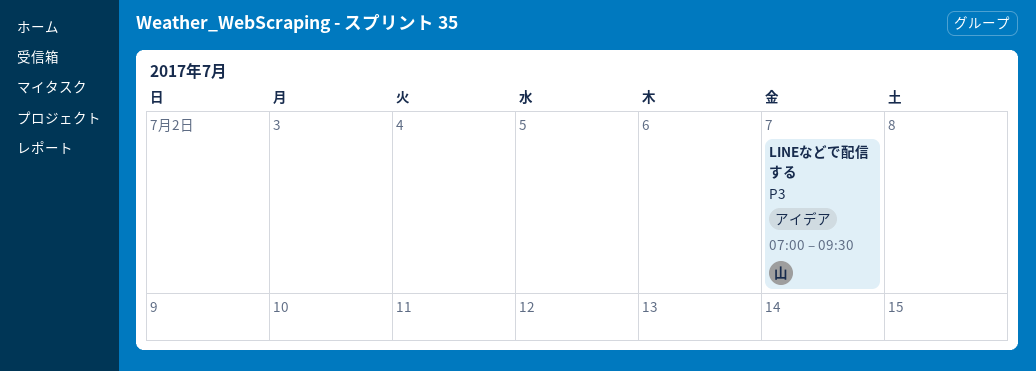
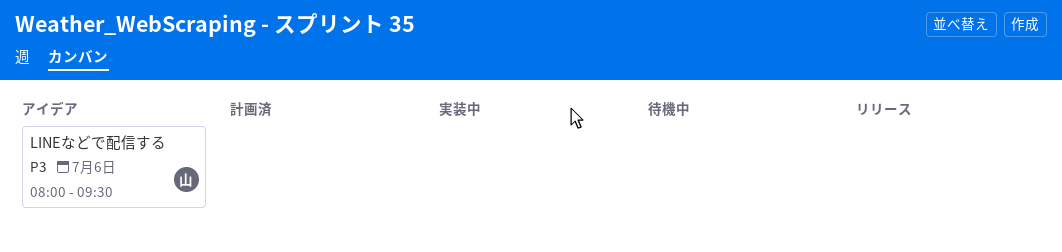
LINEなどで配信する, day: Jul 7 -> Jul 6
LINEなどで配信する, begins: 07:00 -> 08:00

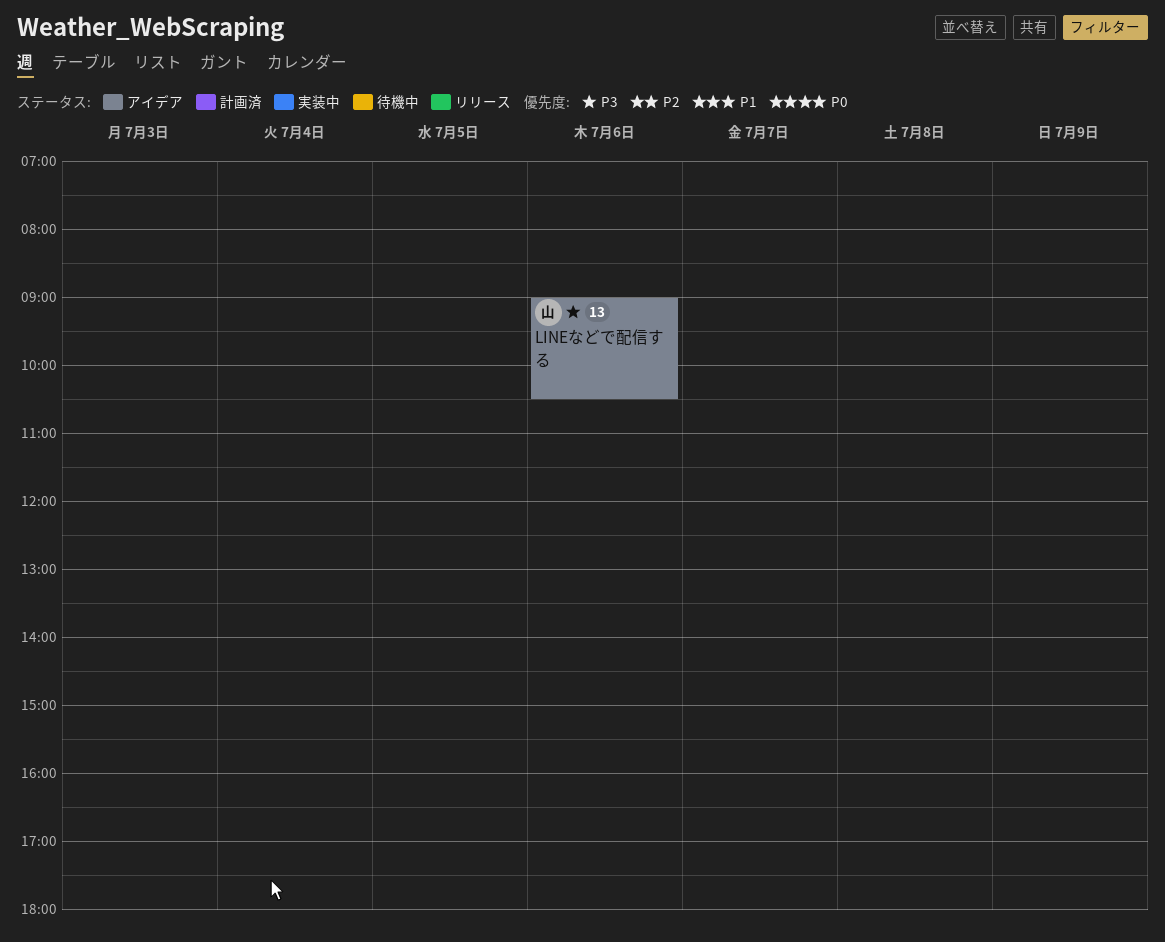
LINEなどで配信する, begins: 08:00 -> 09:00
LINEなどで配信する, ends: 09:30 -> 10:30

